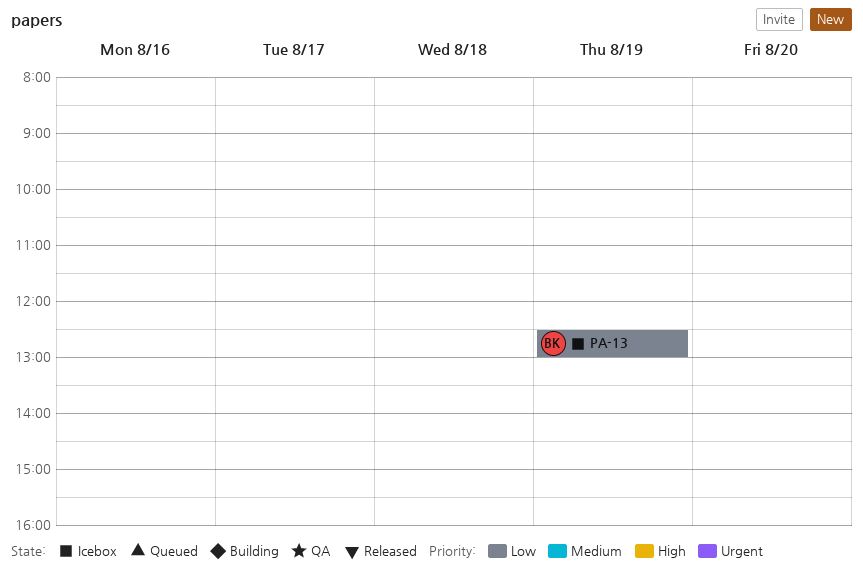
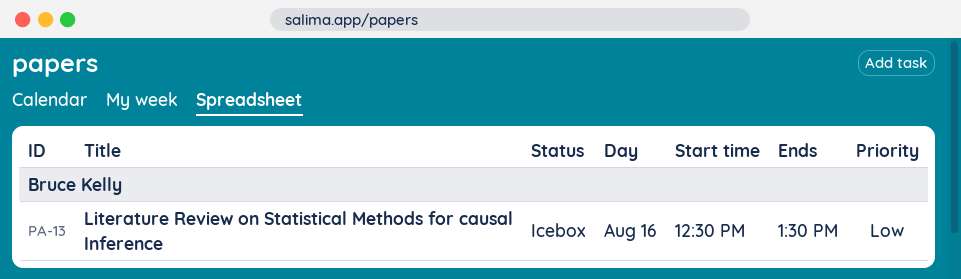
PA-13, day: Aug 19 -> Aug 16
PA-13, ends: 13:00 -> 13:30

